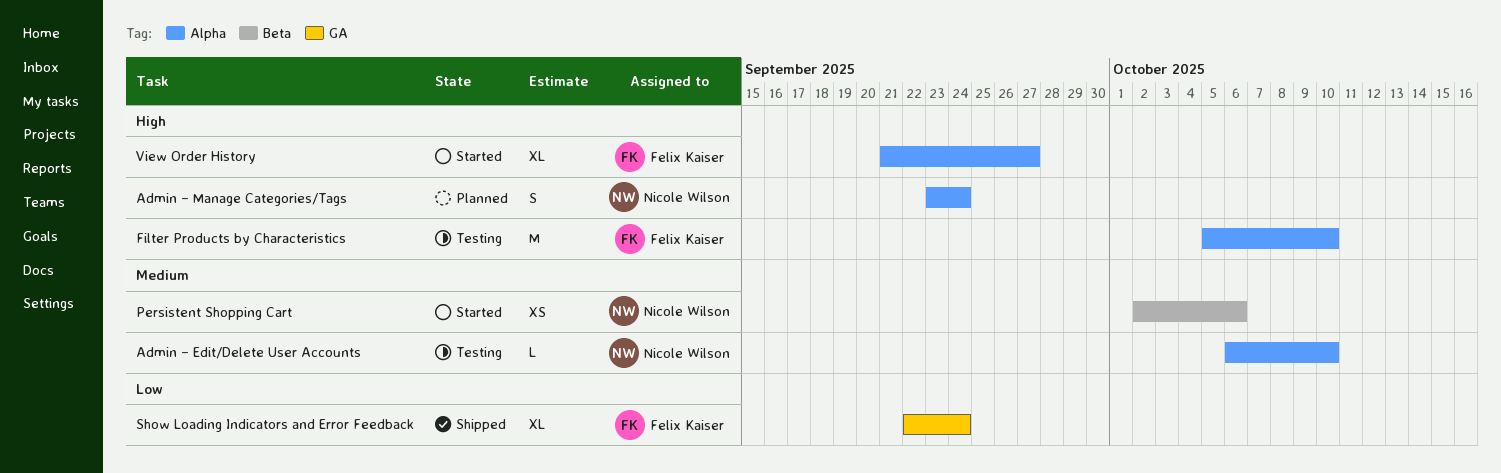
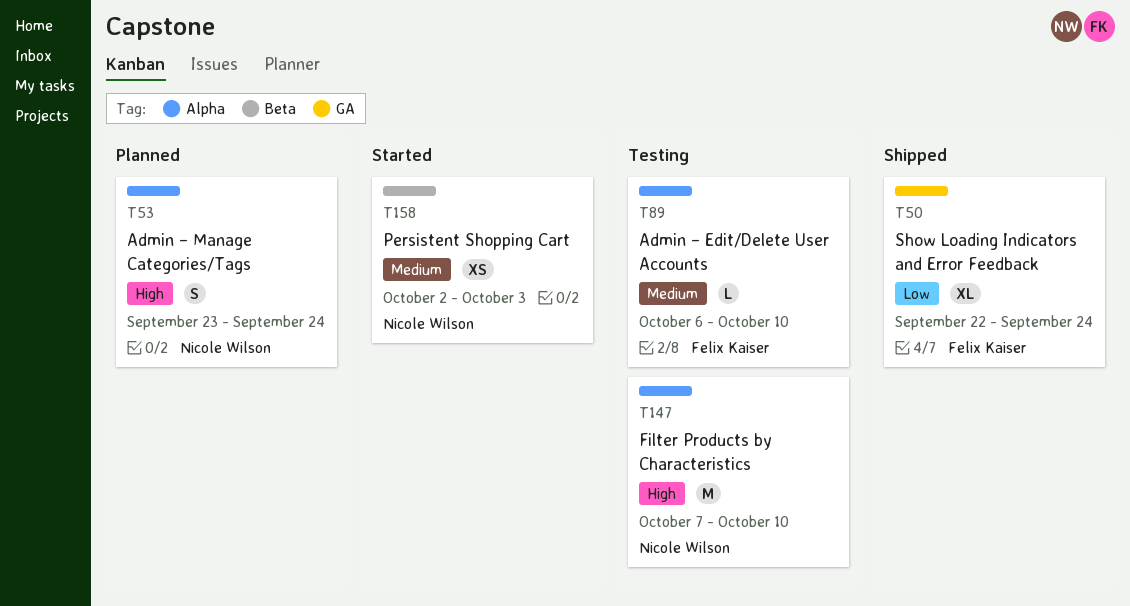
Admin – Edit/Delete User Accounts, owner: Nicole Wilson -> Felix Kaiser
Filter Products by Characteristics, owner: Felix Kaiser -> Nicole Wilson
Filter Products by Characteristics, start: Oct 5 -> Oct 7
Persistent Shopping Cart, due: Oct 6 -> Oct 3
View Order History: present -> none

